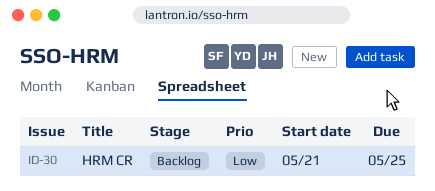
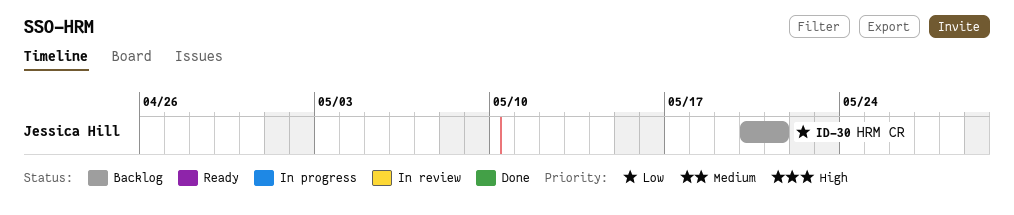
ID-30, start: May 21 -> May 20
ID-30, due: May 25 -> May 21

